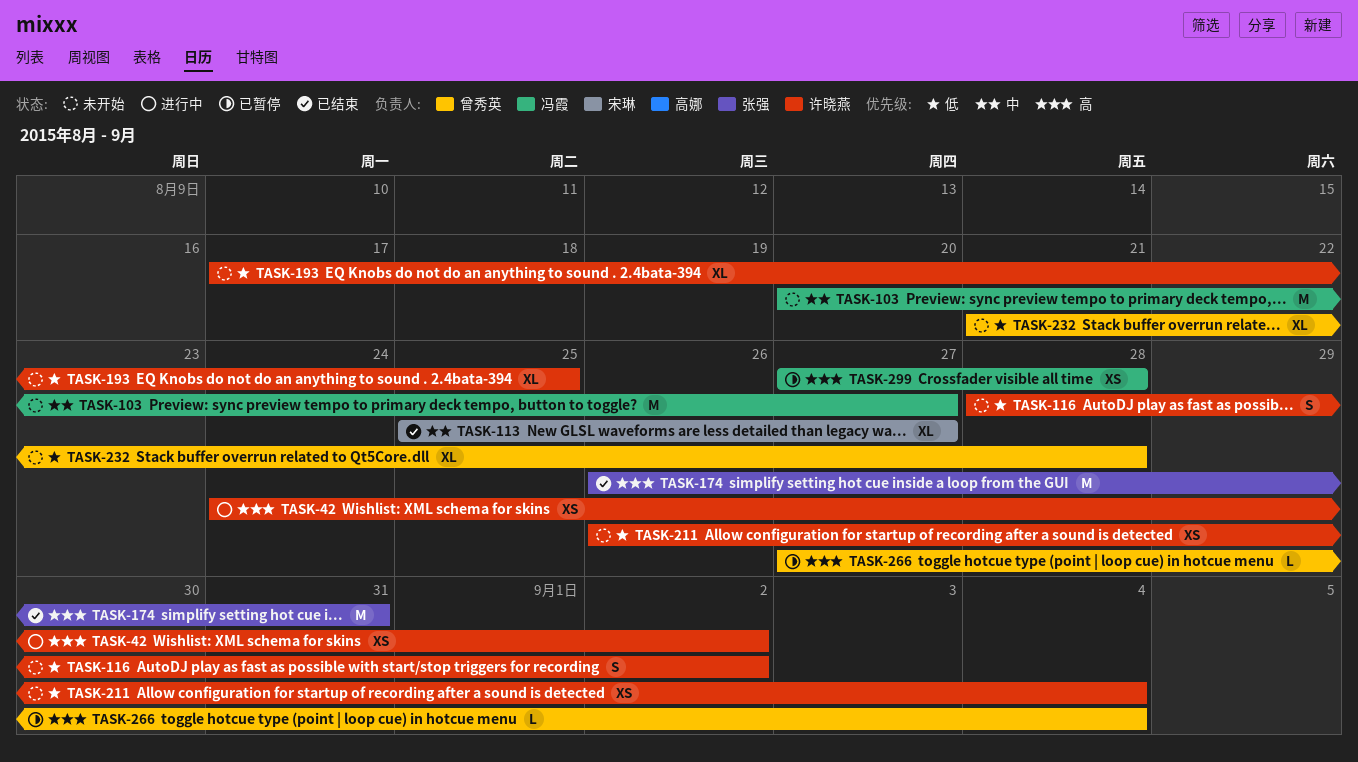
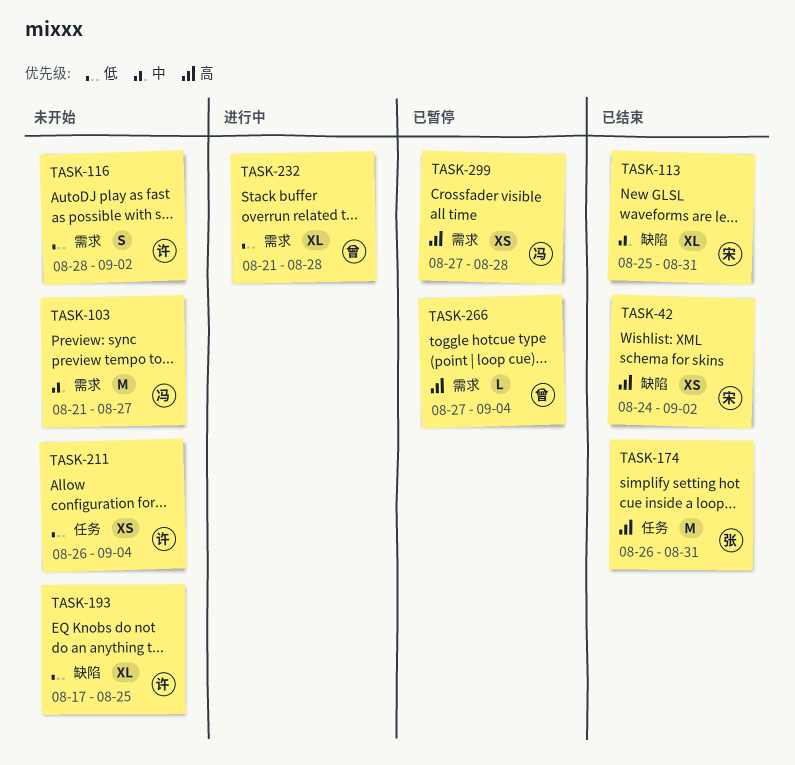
TASK-42, status: 进行中 -> 已结束
TASK-42, owner: 许晓燕 -> 宋琳
TASK-103, start: Aug 20 -> Aug 21
TASK-113, due: Aug 27 -> Aug 31
TASK-232, status: 未开始 -> 进行中

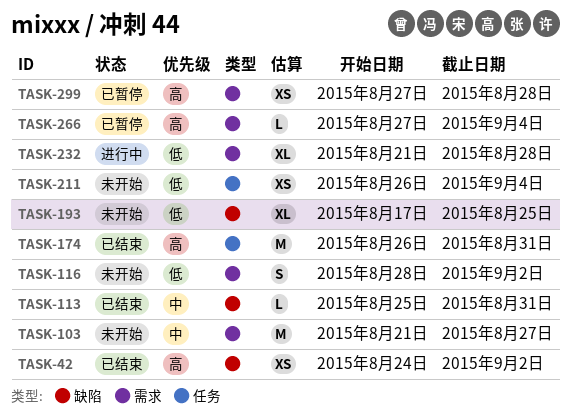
TASK-113, estimate: XL -> L

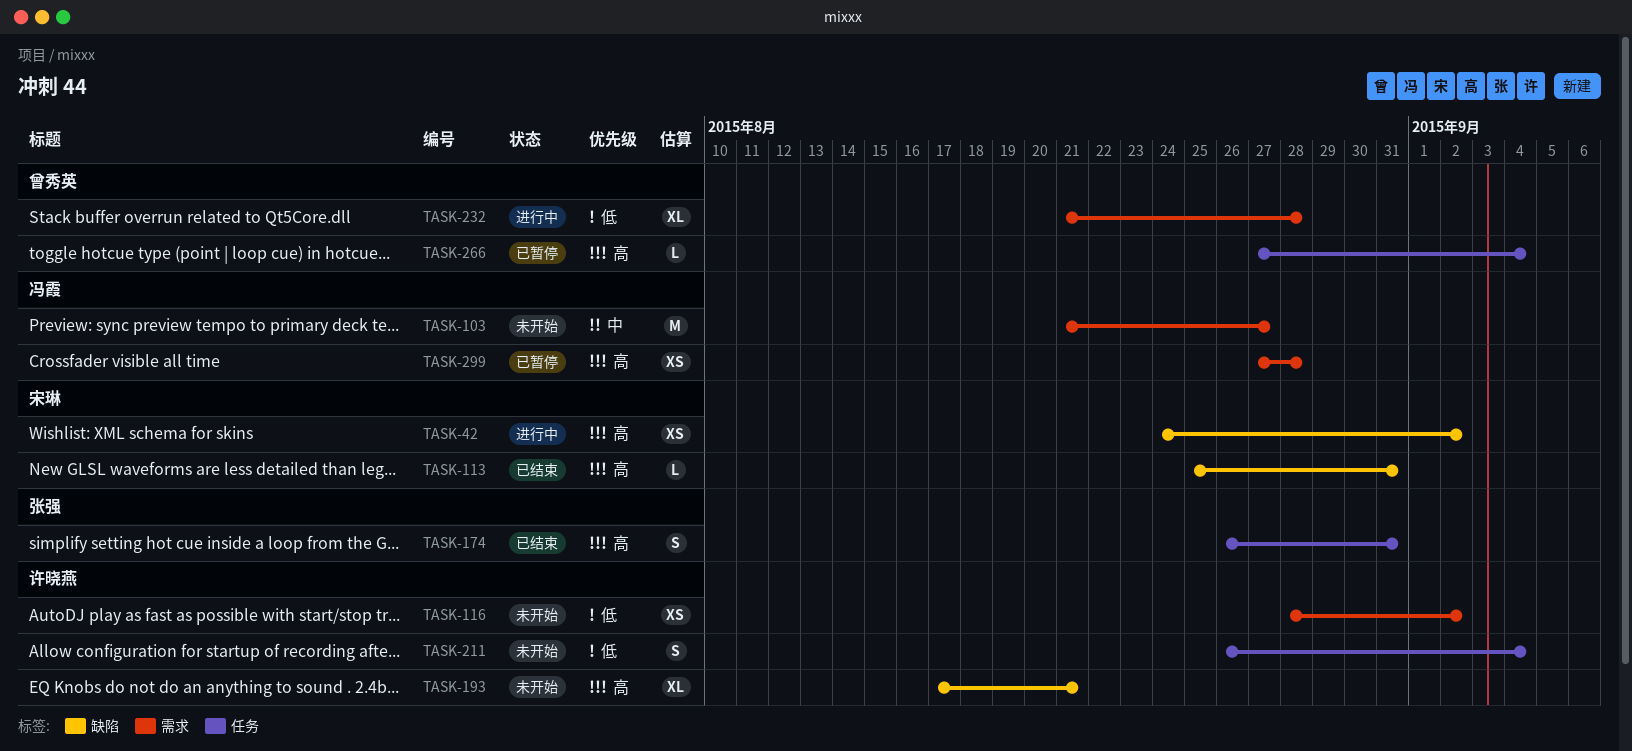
TASK-42, status: 已结束 -> 进行中
TASK-113, priority: 中 -> 高
TASK-116, estimate: S -> XS
TASK-174, estimate: M -> S
TASK-193, priority: 低 -> 高
TASK-193, due: Aug 25 -> Aug 21
TASK-211, estimate: XS -> S
TASK-266, label: 需求 -> 任务

